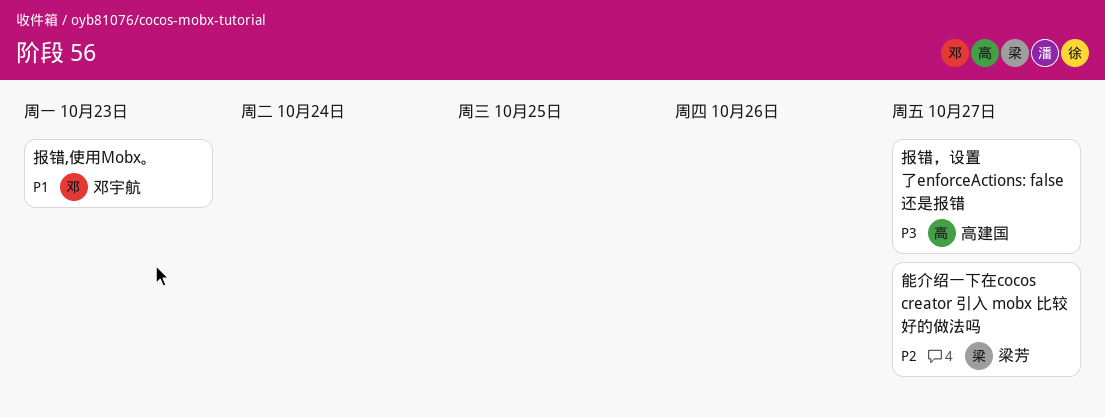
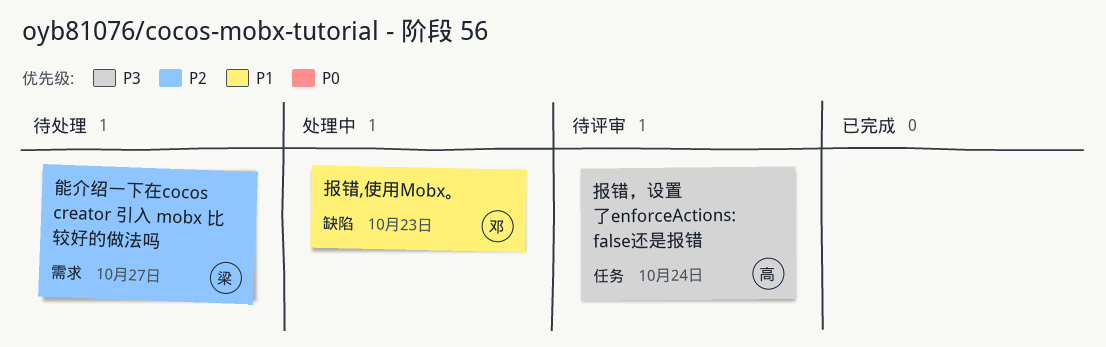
报错，设置了enforceActions: false还是报错, due: Oct 27 -> Oct 24

